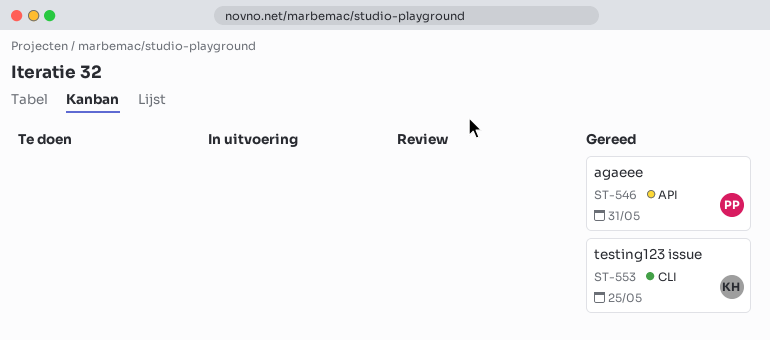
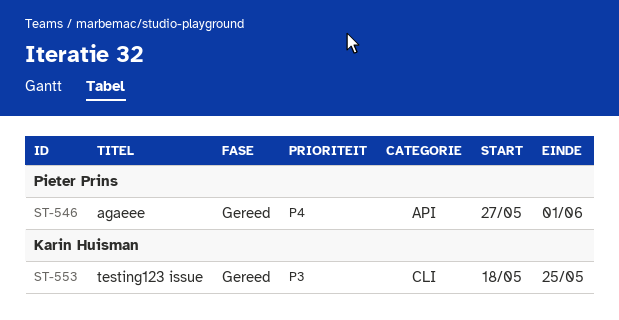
ST-546, due: May 31 -> Jun 1

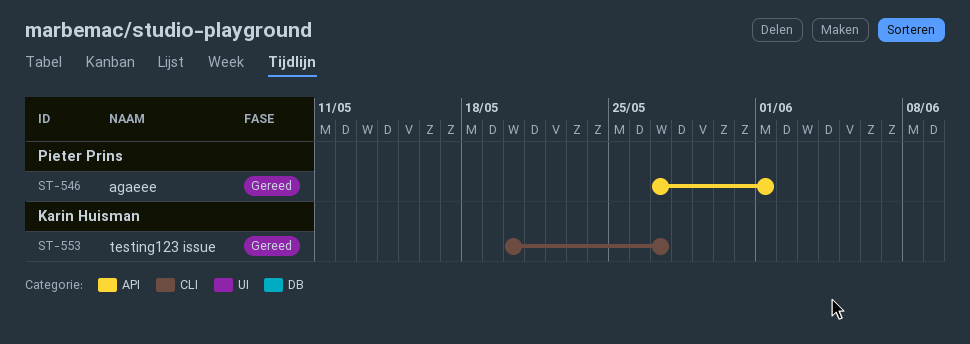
ST-553, start: May 18 -> May 20
ST-553, due: May 25 -> May 27

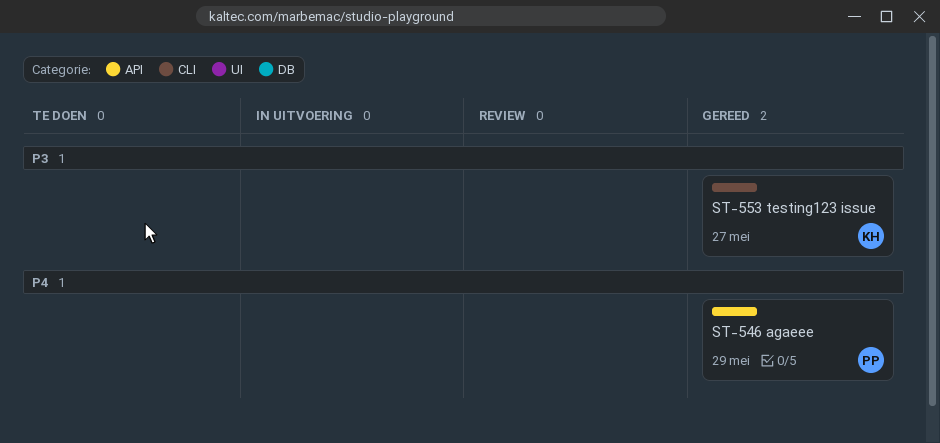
ST-546, due: Jun 1 -> May 29

